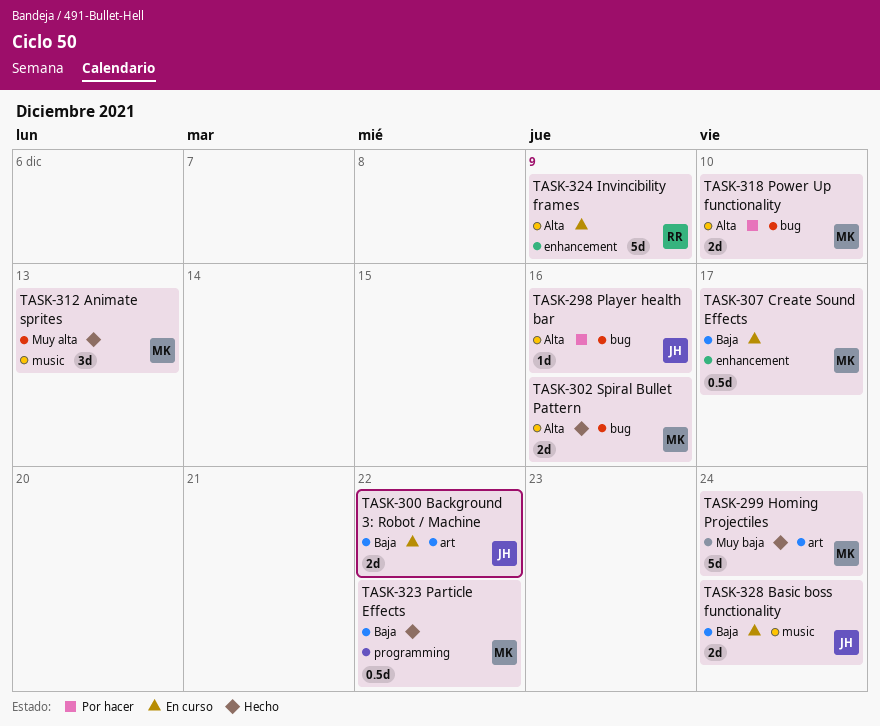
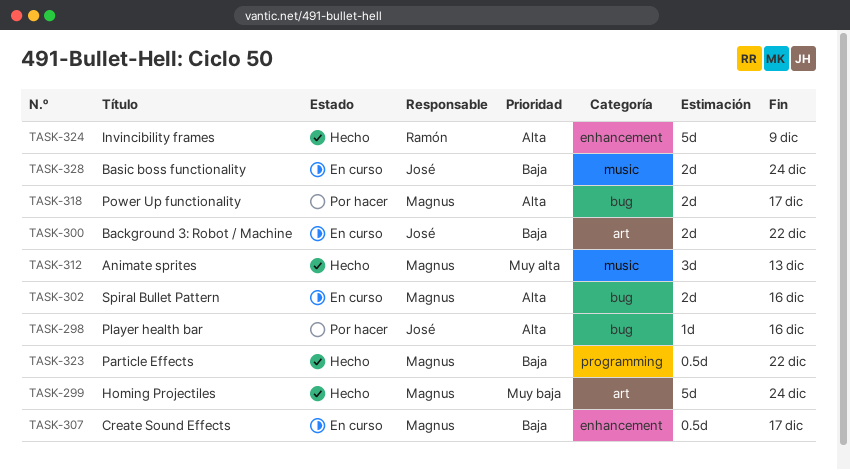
TASK-302, status: Hecho -> En curso
TASK-318, due: Dec 10 -> Dec 17
TASK-324, status: En curso -> Hecho

